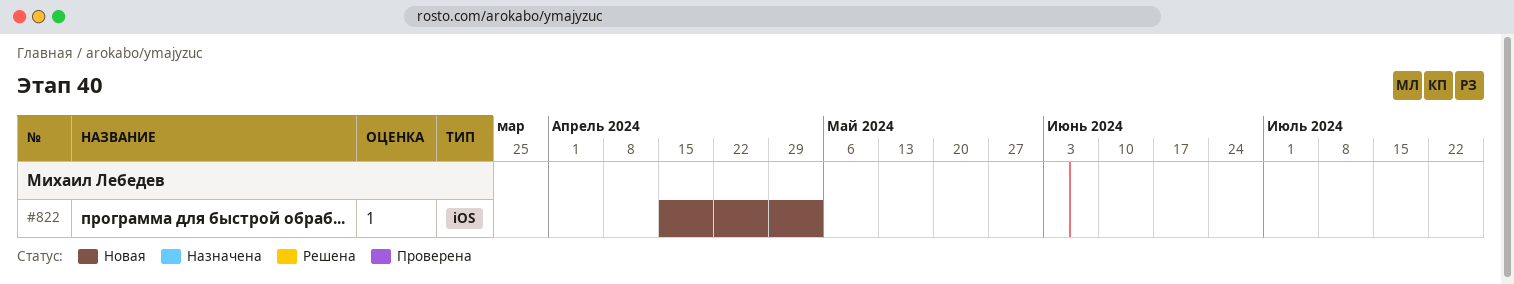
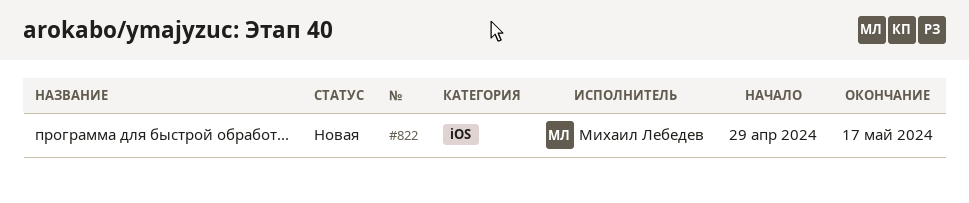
#822, start: Apr 15 -> Apr 29
#822, due: May 3 -> May 17

